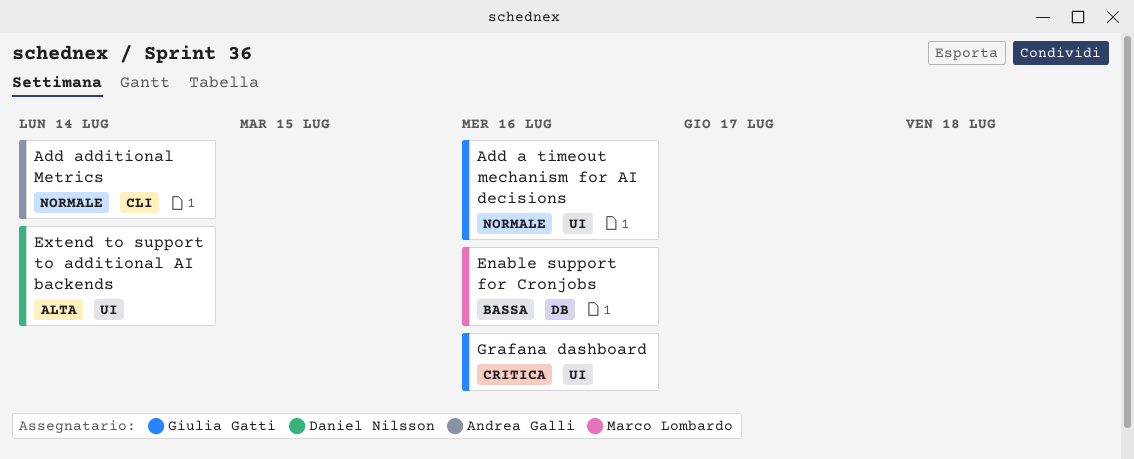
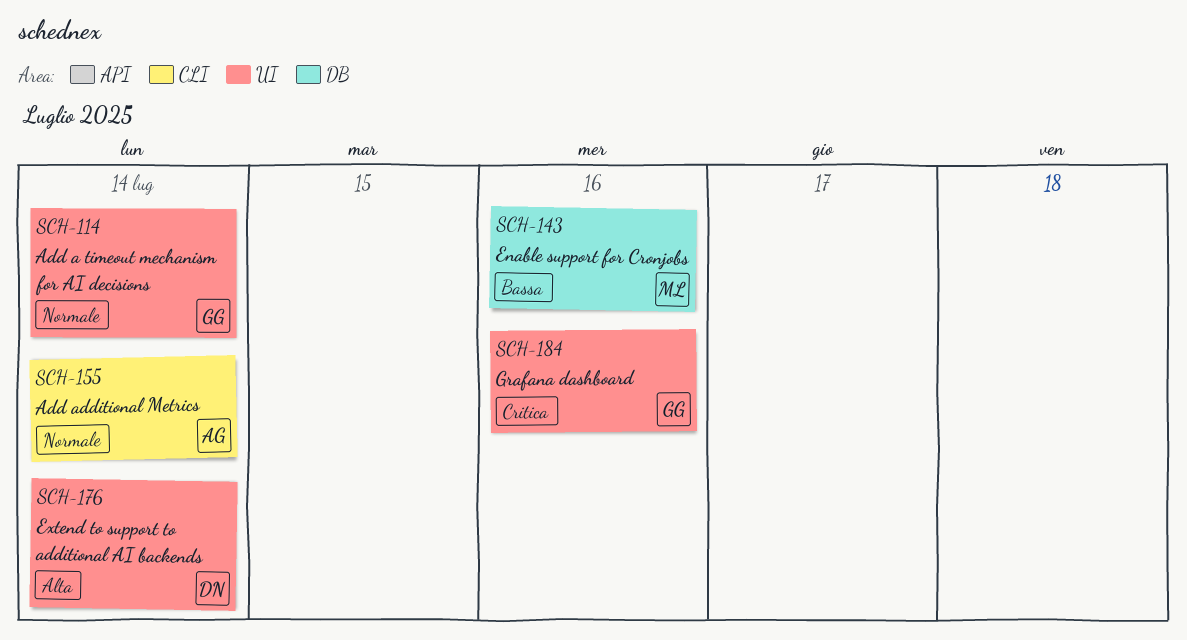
Add a timeout mechanism for AI decisions, due: Jul 16 -> Jul 14

